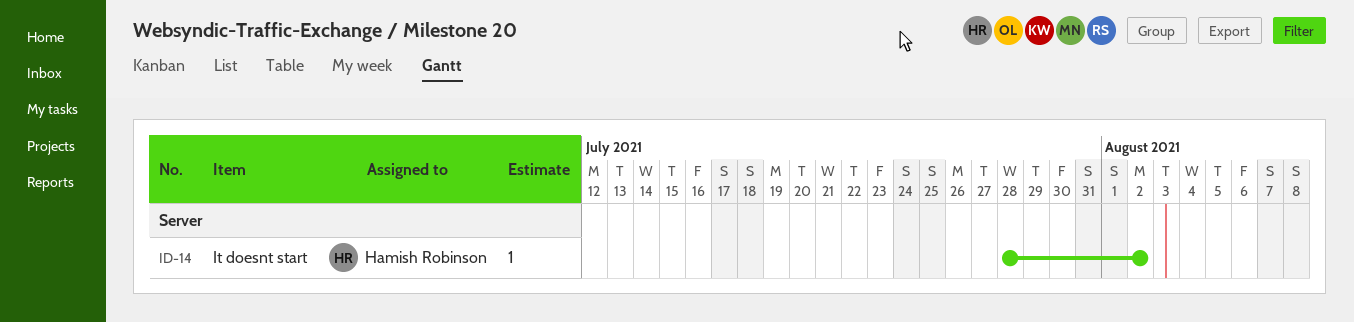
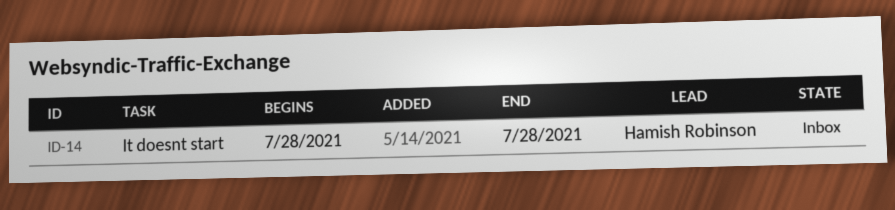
ID-14, due: Aug 2 -> Jul 28

